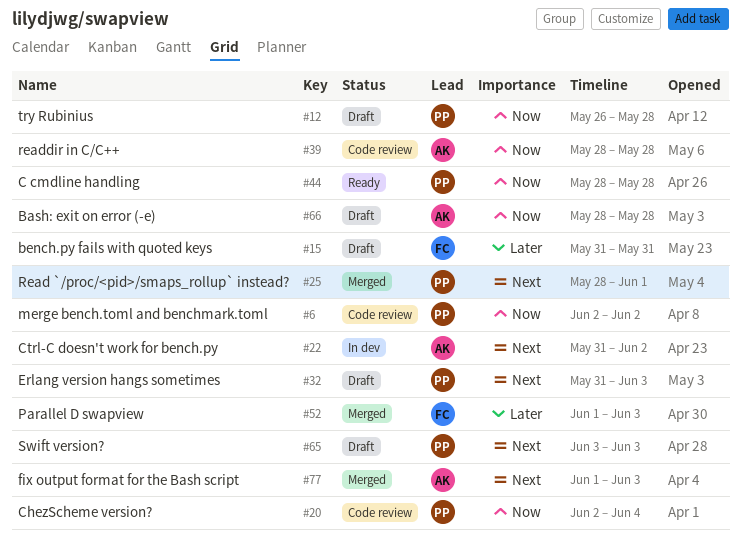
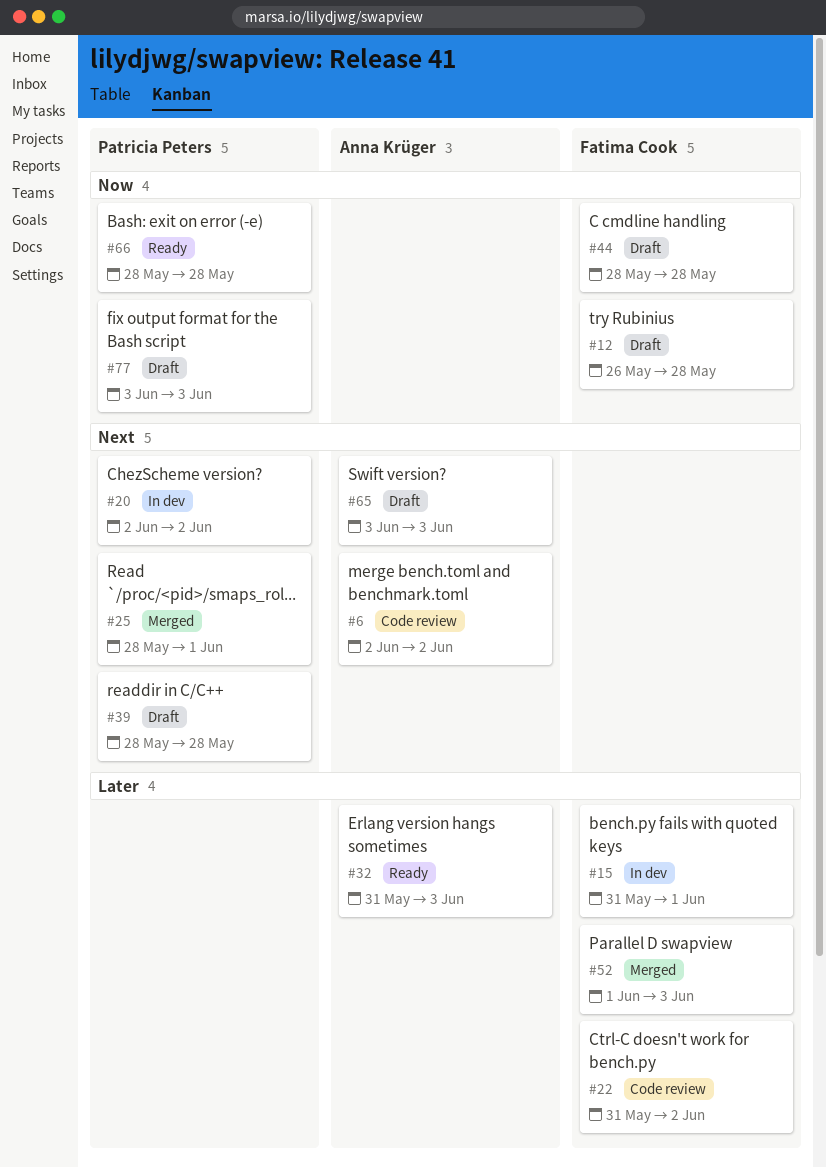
#6, owner: Patricia Peters -> Anna Krüger
#6, priority: Now -> Next
#12, owner: Patricia Peters -> Fatima Cook
#15, status: Draft -> In dev
#15, due: May 31 -> Jun 1
#20, status: Code review -> In dev
#20, priority: Now -> Next
#20, due: Jun 4 -> Jun 2
#22, status: In dev -> Code review
#22, owner: Anna Krüger -> Fatima Cook
#22, priority: Next -> Later
#32, status: Draft -> Ready
#32, owner: Patricia Peters -> Anna Krüger
#32, priority: Next -> Later
#39, status: Code review -> Draft
#39, owner: Anna Krüger -> Patricia Peters
#39, priority: Now -> Next
#44, status: Ready -> Draft
#44, owner: Patricia Peters -> Fatima Cook
#65, owner: Patricia Peters -> Anna Krüger
#66, status: Draft -> Ready
#66, owner: Anna Krüger -> Patricia Peters
#77, status: Merged -> Draft
#77, owner: Anna Krüger -> Patricia Peters
#77, priority: Next -> Now
#77, start: Jun 1 -> Jun 3

